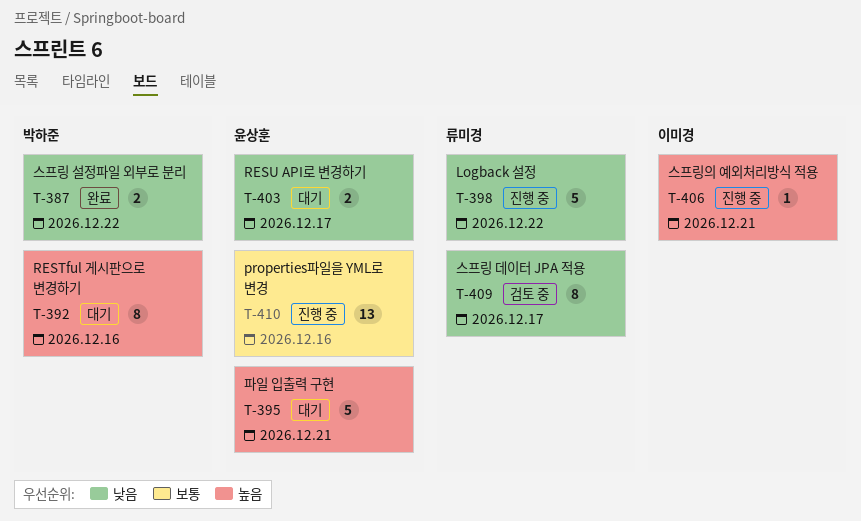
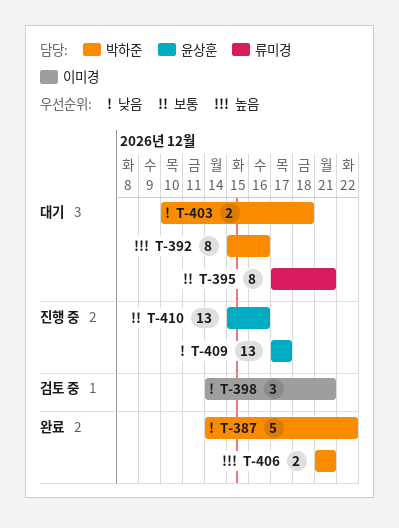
T-387, estimate: 2 -> 5
T-395, owner: 윤상훈 -> 류미경
T-395, priority: 높음 -> 보통
T-395, estimate: 5 -> 8
T-398, status: 진행 중 -> 검토 중
T-398, owner: 류미경 -> 이미경
T-398, estimate: 5 -> 3
T-398, due: Dec 22 -> Dec 21
T-403, owner: 윤상훈 -> 박하준
T-403, due: Dec 17 -> Dec 18
T-406, status: 진행 중 -> 완료
T-406, owner: 이미경 -> 박하준
T-406, estimate: 1 -> 2
T-409, status: 검토 중 -> 진행 중
T-409, owner: 류미경 -> 윤상훈
T-409, estimate: 8 -> 13

